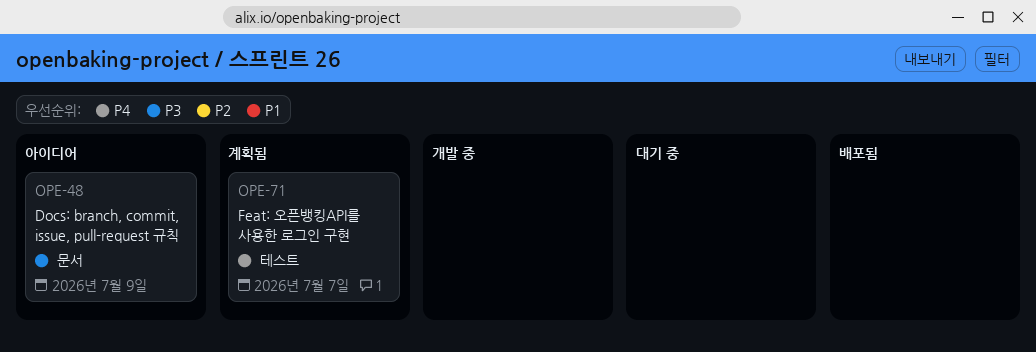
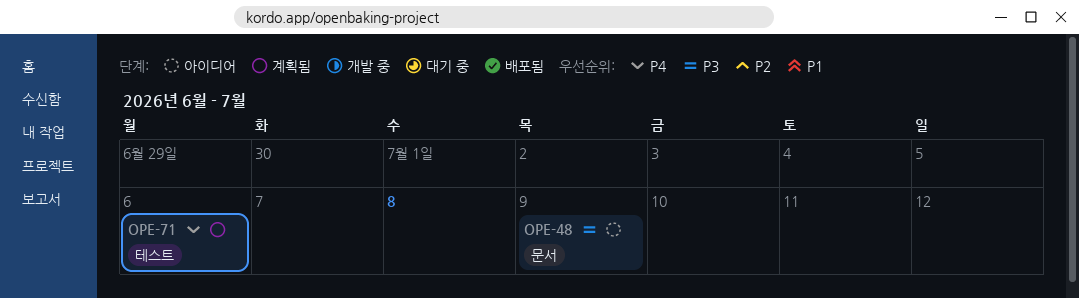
OPE-71, due: Jul 7 -> Jul 6

